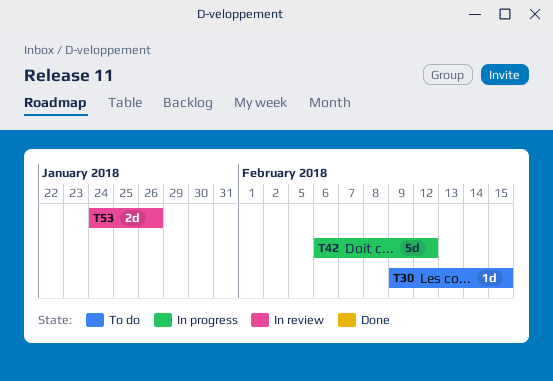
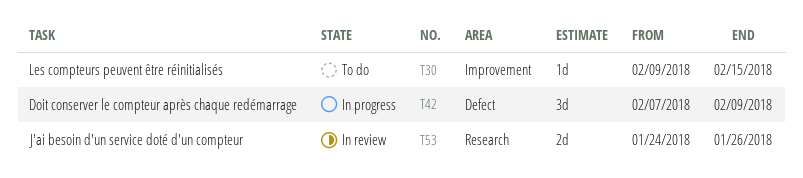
T42, estimate: 5d -> 3d
T42, start: Feb 6 -> Feb 7
T42, due: Feb 12 -> Feb 9

